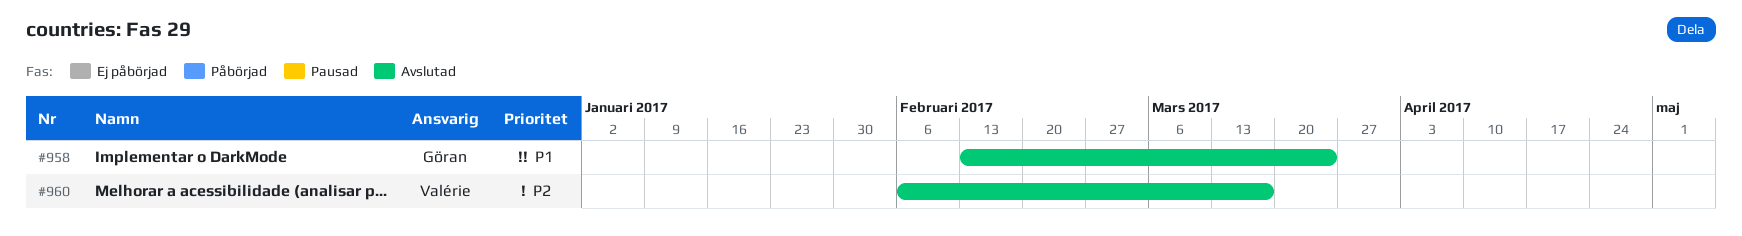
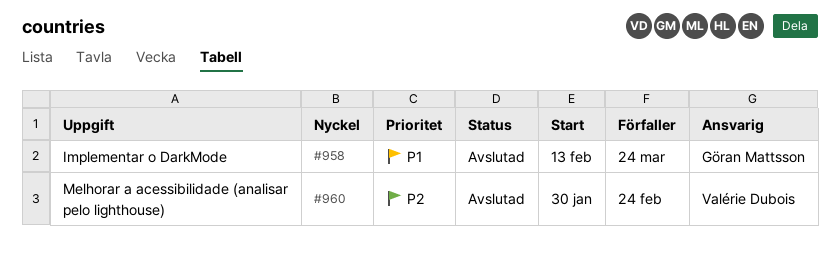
#960, start: Feb 6 -> Jan 30
#960, due: Mar 17 -> Feb 24

